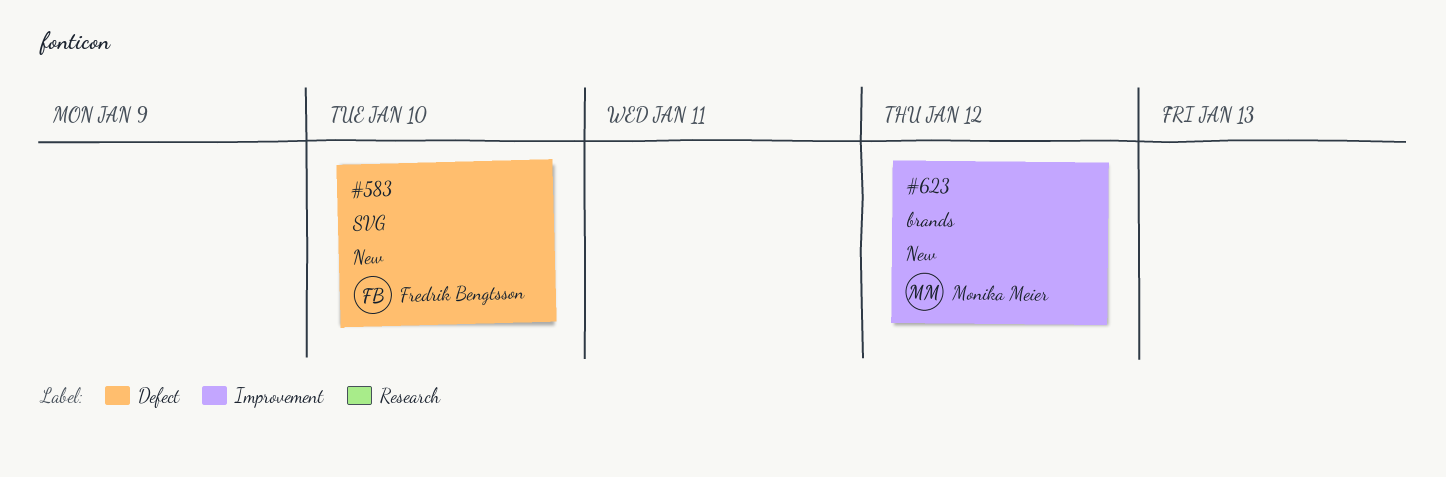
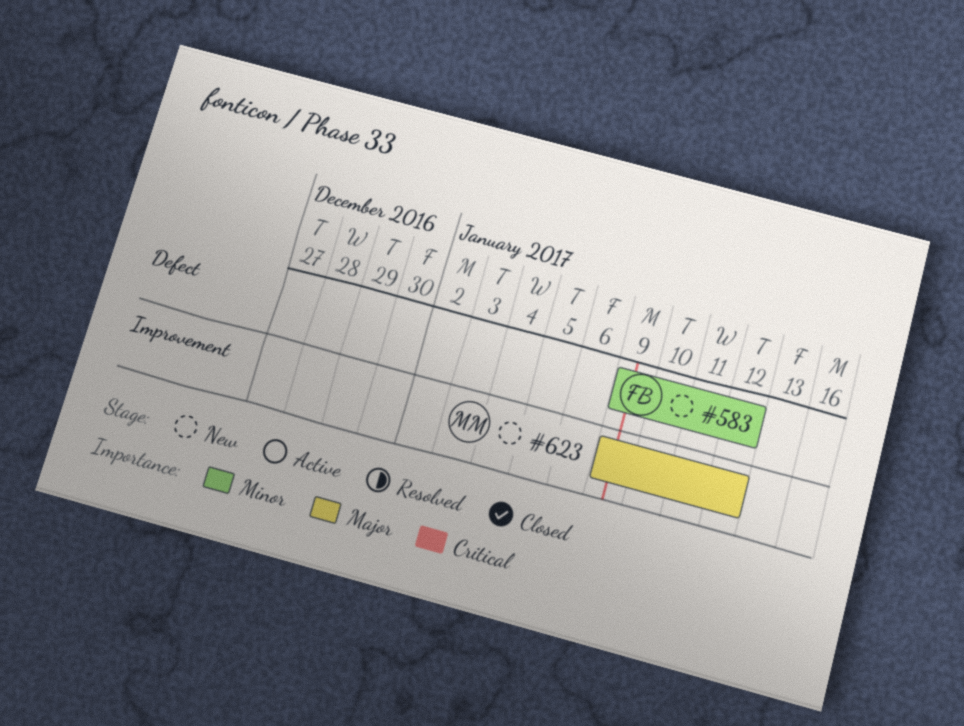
#583, due: Jan 10 -> Jan 12

